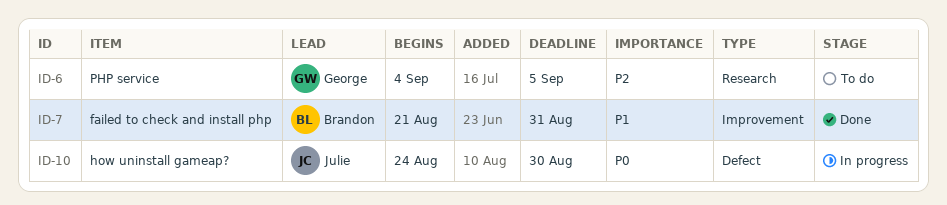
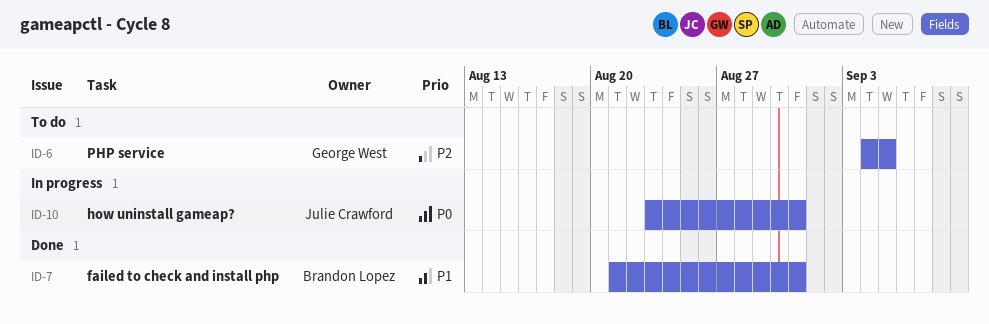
ID-10, start: Aug 24 -> Aug 23
ID-10, due: Aug 30 -> Aug 31

